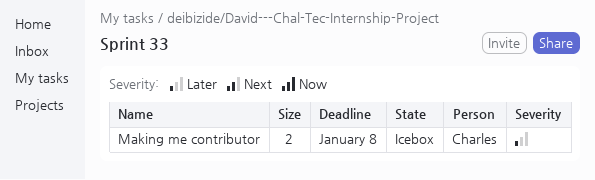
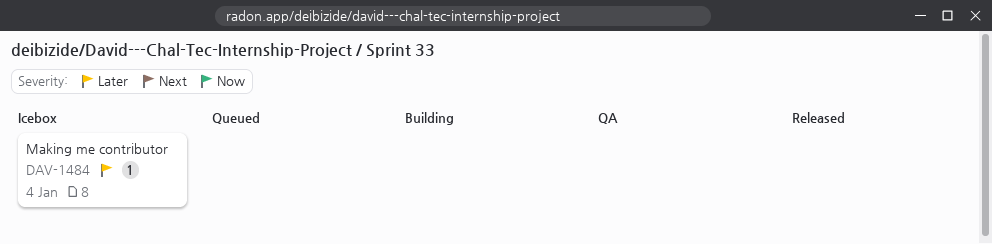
Making me contributor, estimate: 2 -> 1
Making me contributor, due: Jan 8 -> Jan 4

